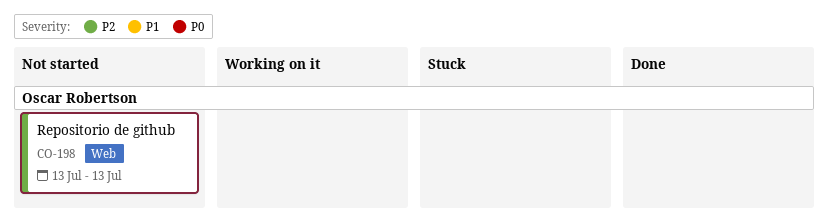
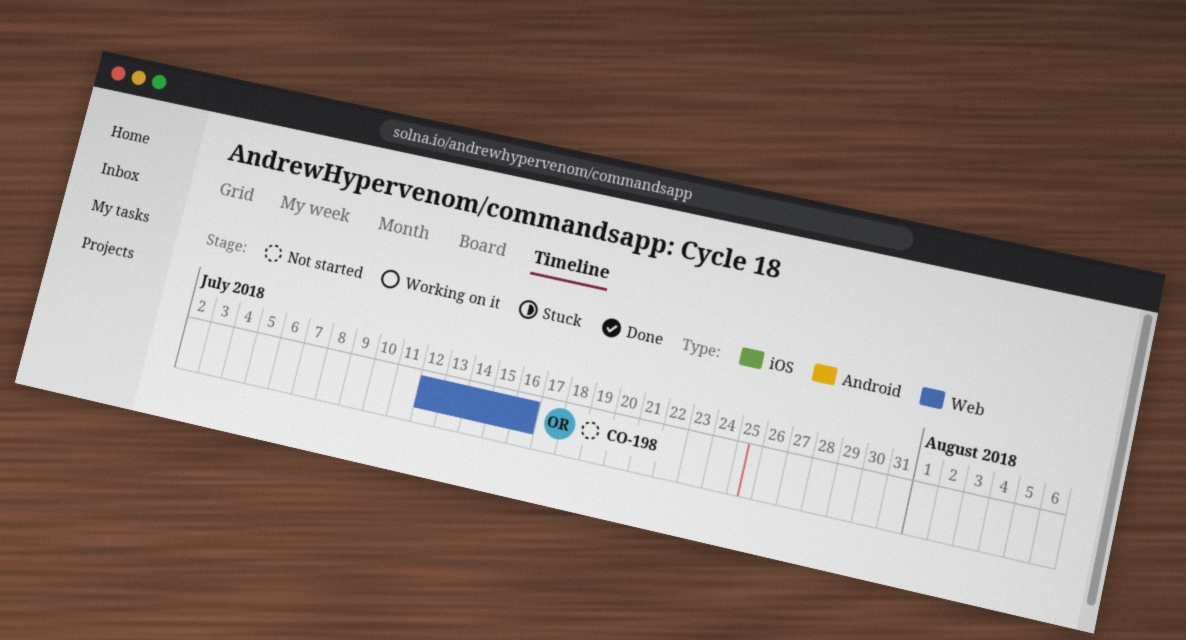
CO-198, start: Jul 13 -> Jul 12
CO-198, due: Jul 13 -> Jul 16

